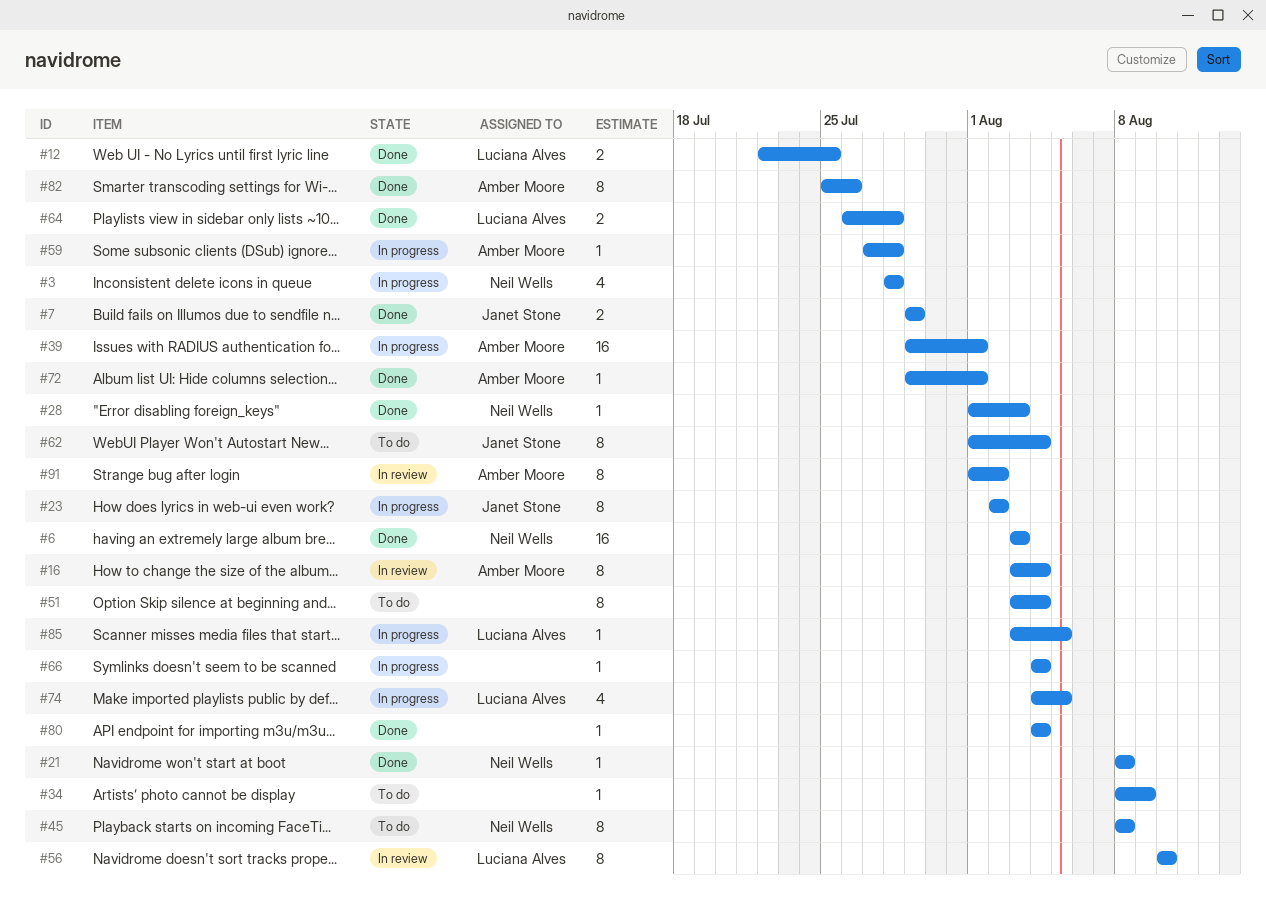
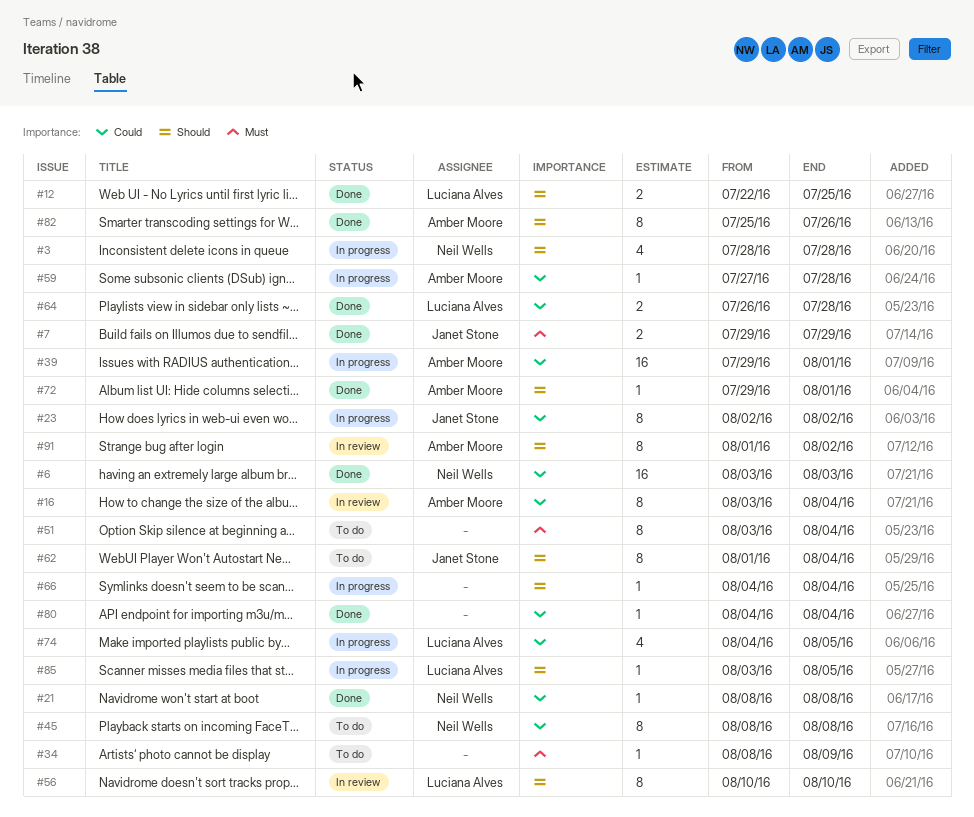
#28: present -> none

